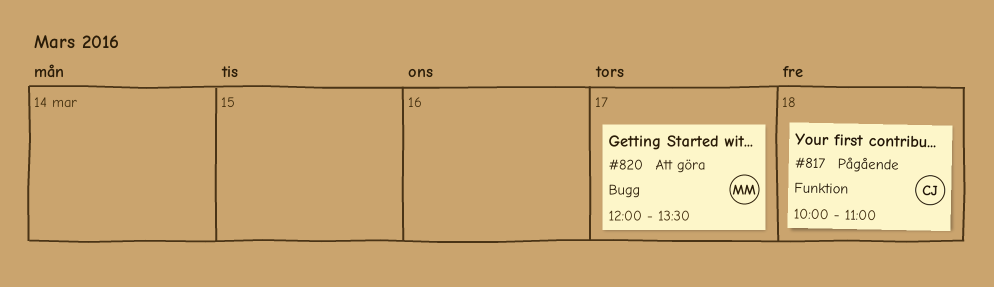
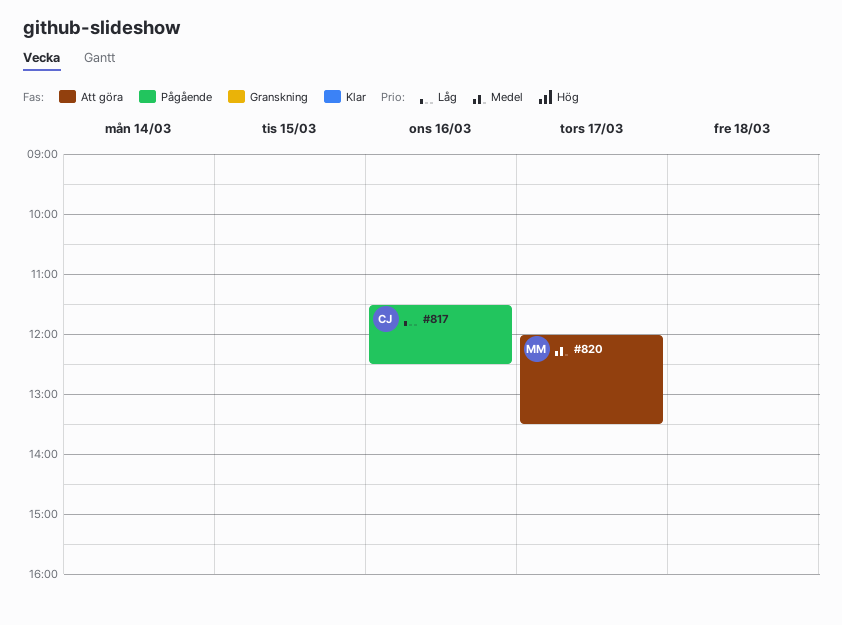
#817, day: Mar 18 -> Mar 16
#817, begins: 10:00 -> 11:30
#817, ends: 11:00 -> 12:30

